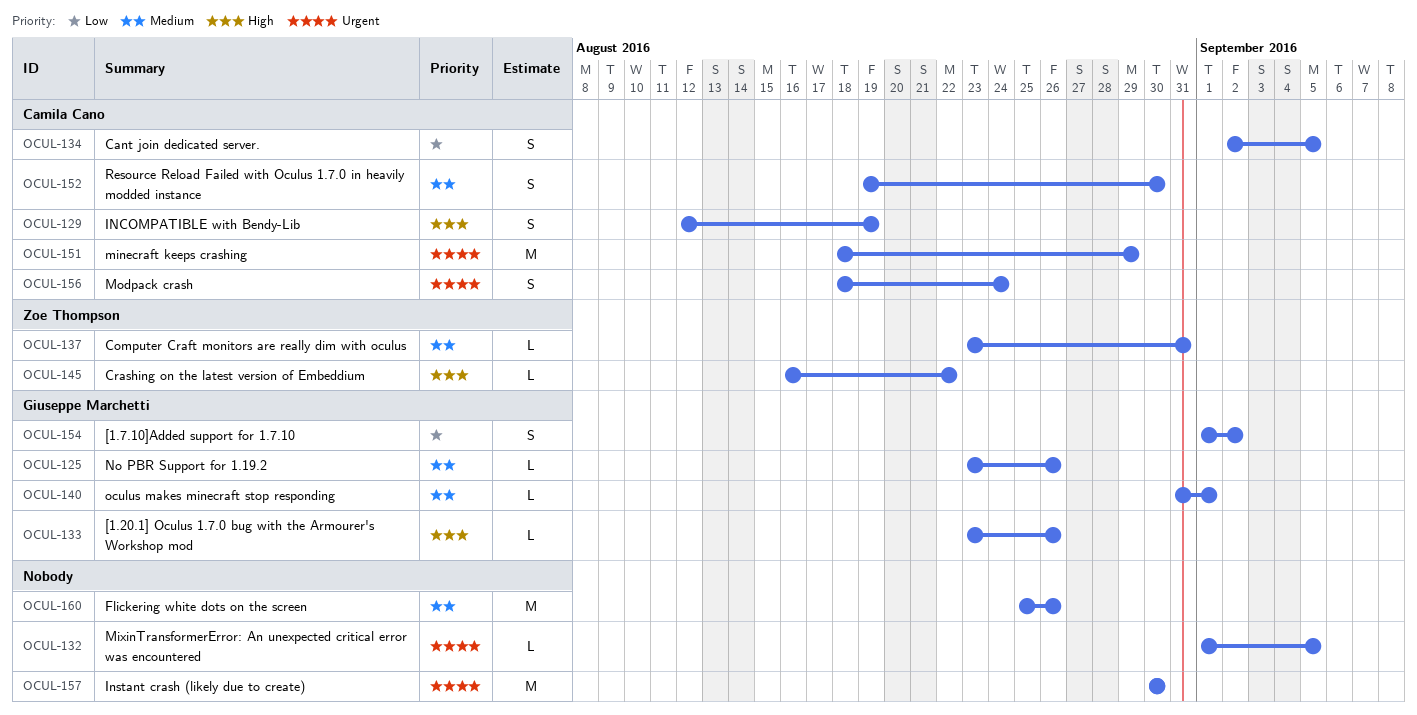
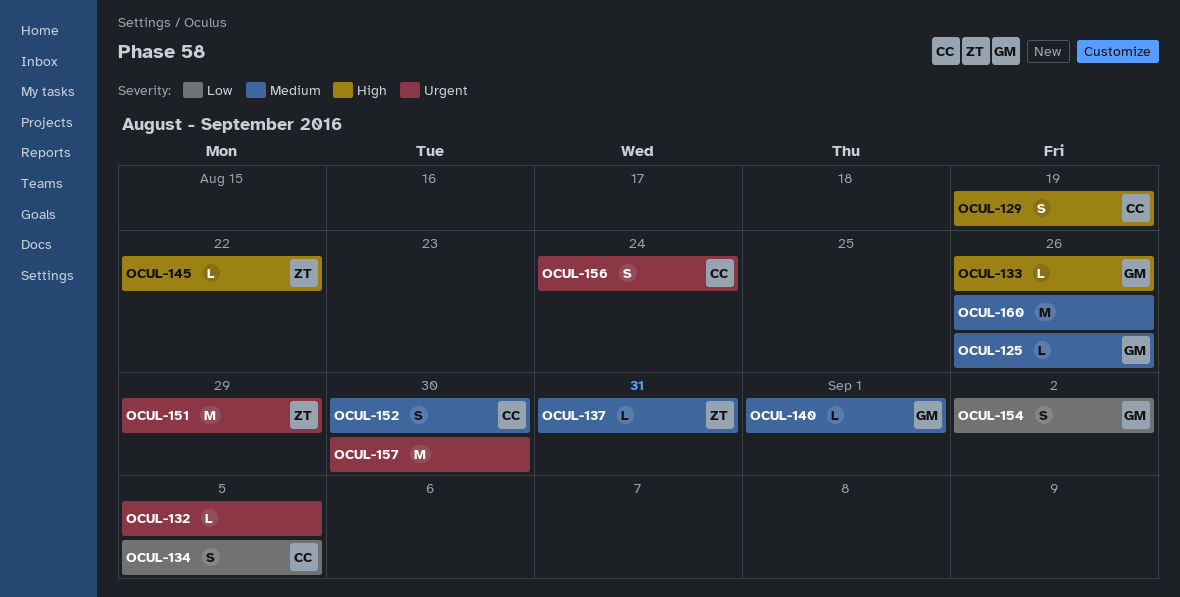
OCUL-151, owner: Camila Cano -> Zoe Thompson

